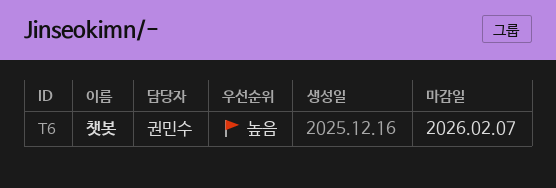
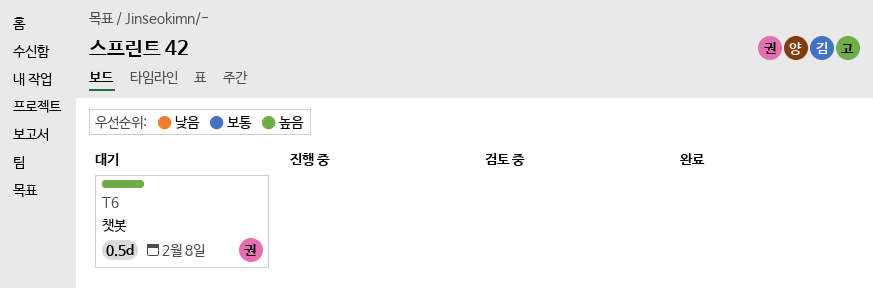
T6, due: Feb 7 -> Feb 8

